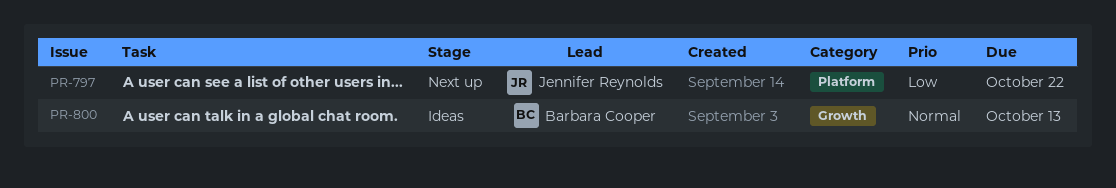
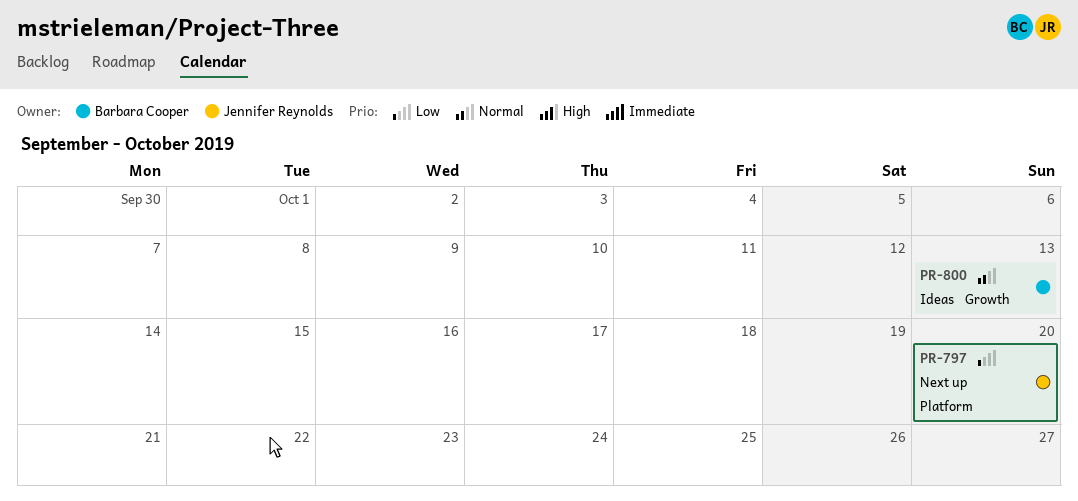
PR-797, due: Oct 22 -> Oct 20

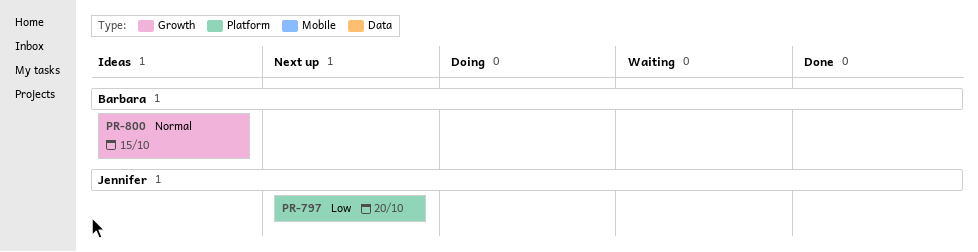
PR-800, due: Oct 13 -> Oct 15

